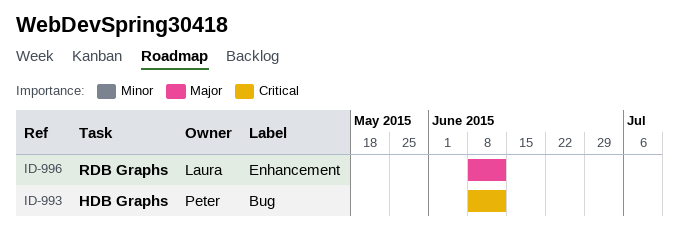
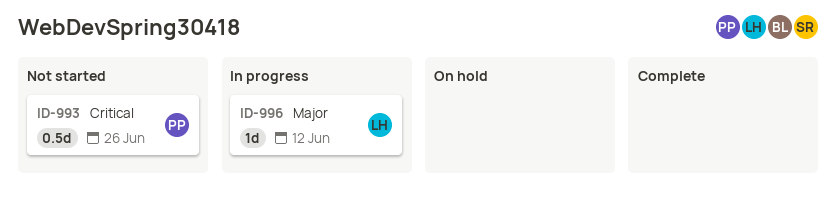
ID-993, due: Jun 12 -> Jun 26

